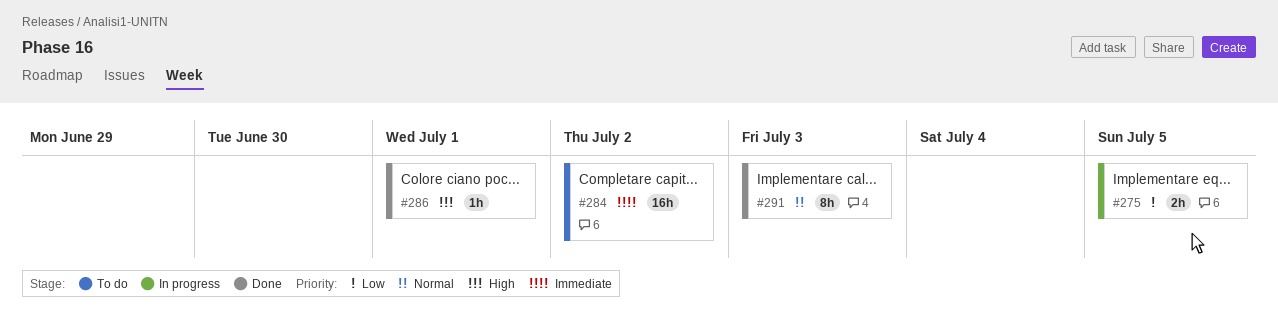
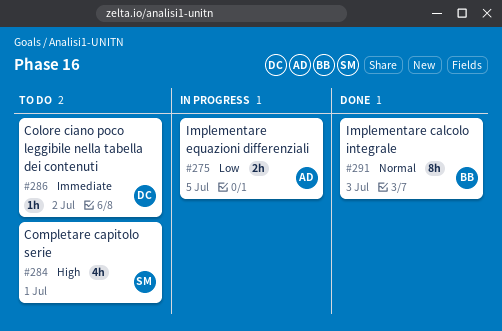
#284, priority: Immediate -> High
#284, estimate: 16h -> 4h
#284, due: Jul 2 -> Jul 1
#286, status: Done -> To do
#286, priority: High -> Immediate
#286, due: Jul 1 -> Jul 2

